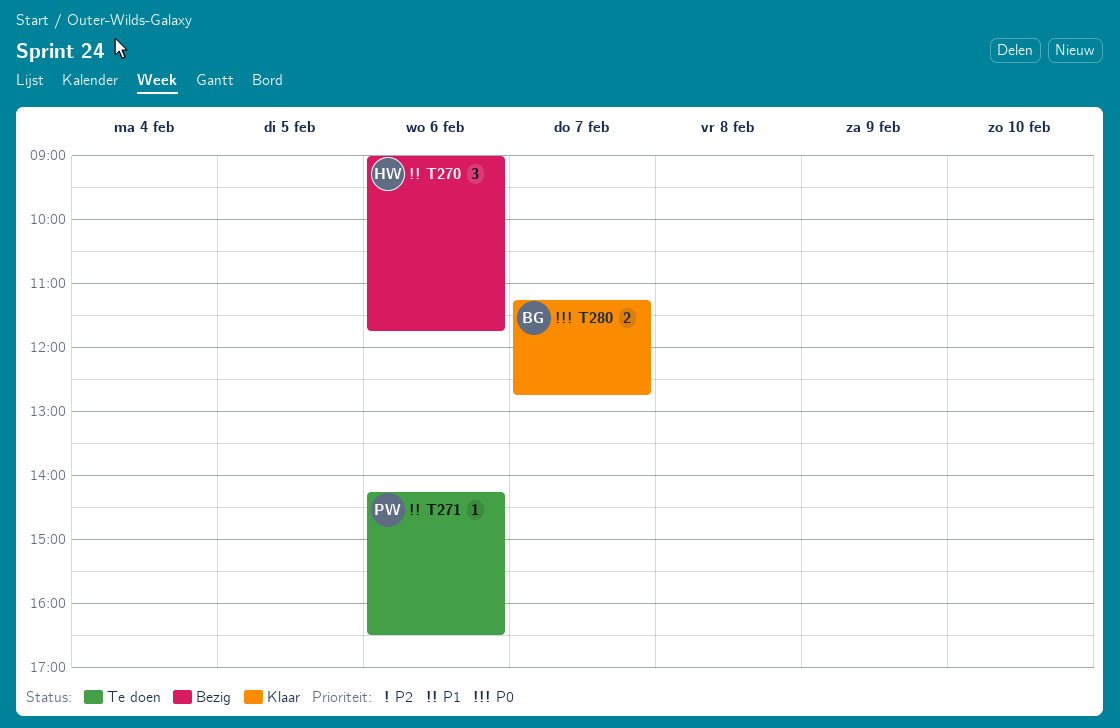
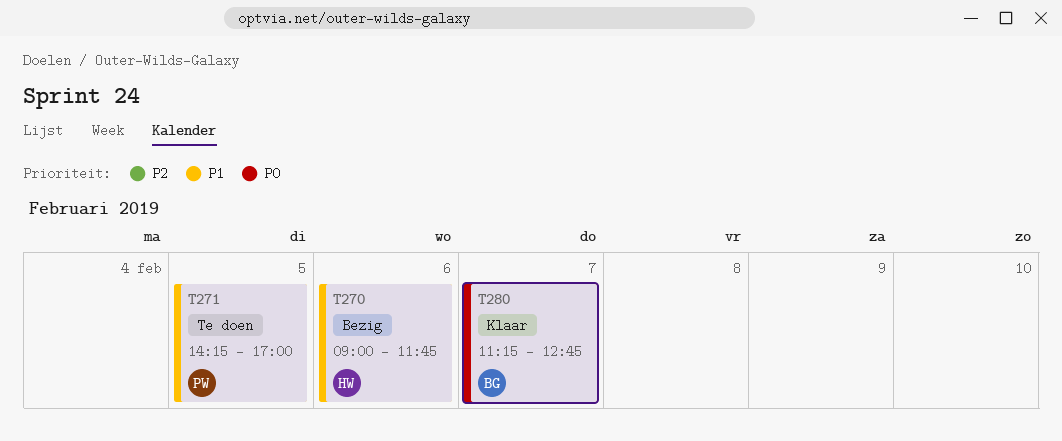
T271, day: Feb 6 -> Feb 5
T271, ends: 16:30 -> 17:00

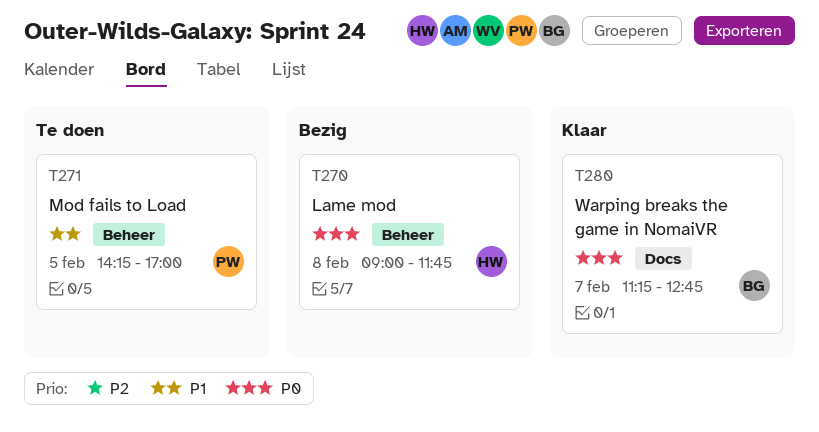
T270, priority: P1 -> P0
T270, day: Feb 6 -> Feb 8

